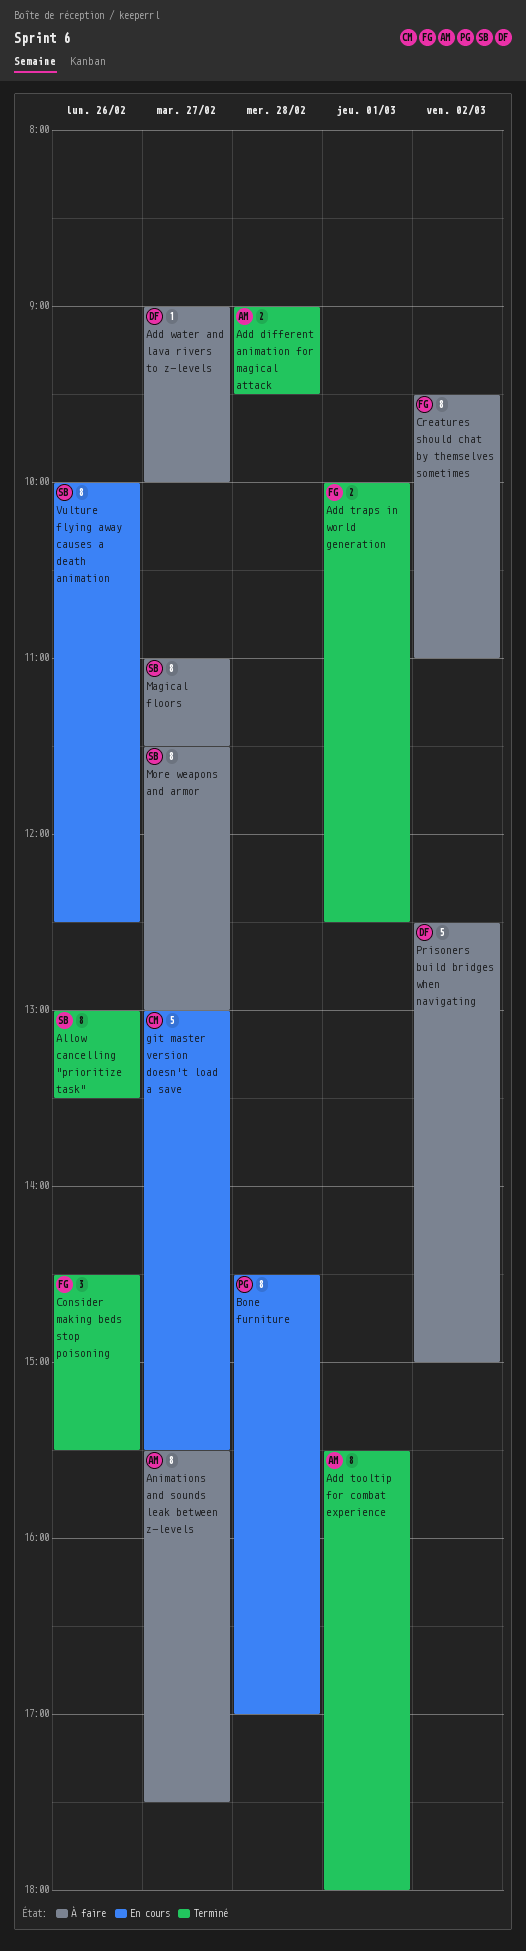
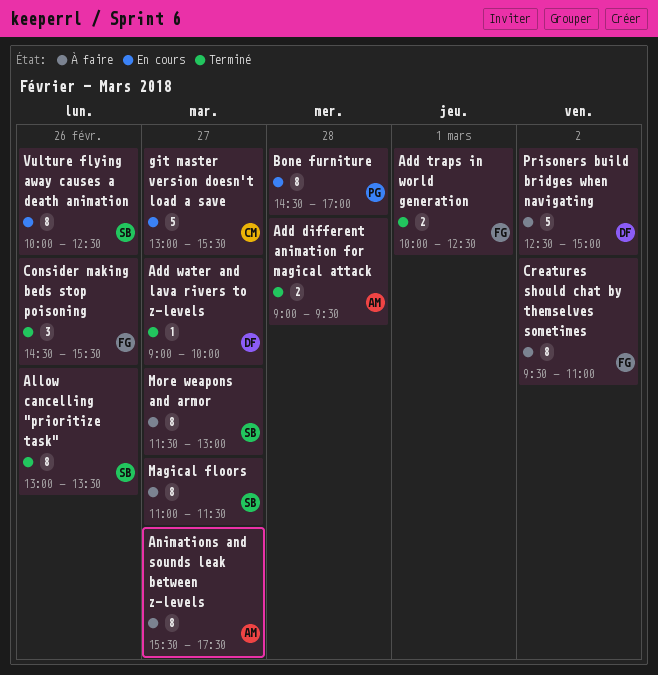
Add tooltip for combat experience: present -> none
Add water and lava rivers to z-levels, status: À faire -> Terminé

